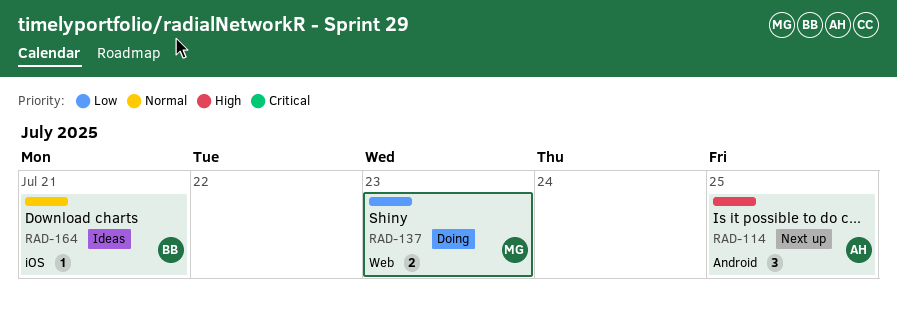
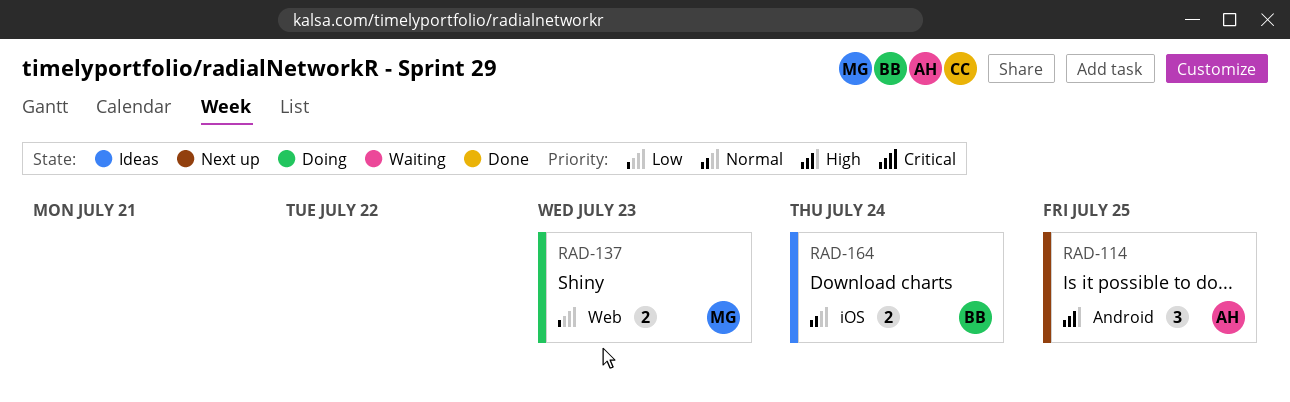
RAD-164, estimate: 1 -> 2
RAD-164, due: Jul 21 -> Jul 24

